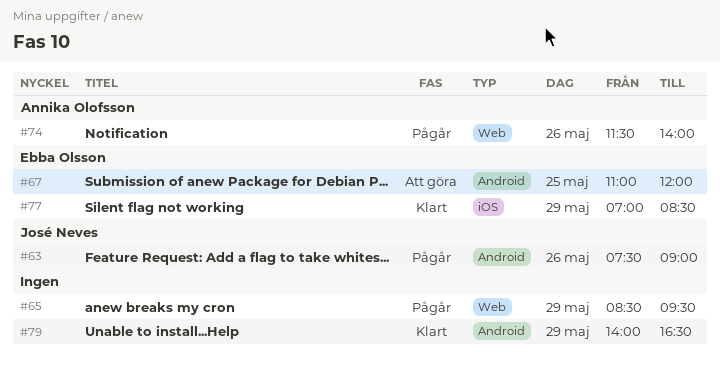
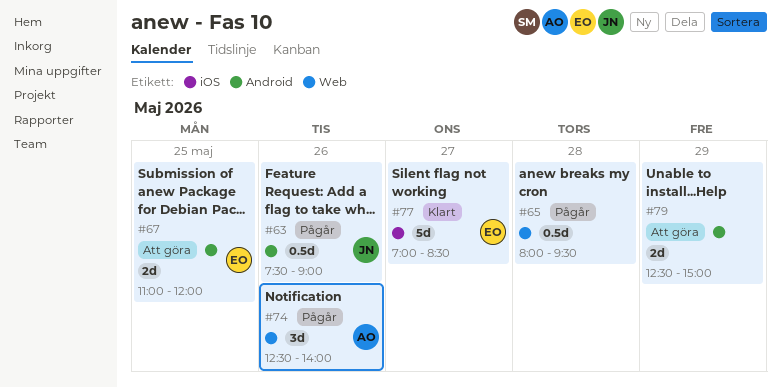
#65, day: May 29 -> May 28
#65, begins: 08:30 -> 08:00
#74, begins: 11:30 -> 12:30
#77, day: May 29 -> May 27
#79, status: Klart -> Att göra
#79, begins: 14:00 -> 12:30
#79, ends: 16:30 -> 15:00

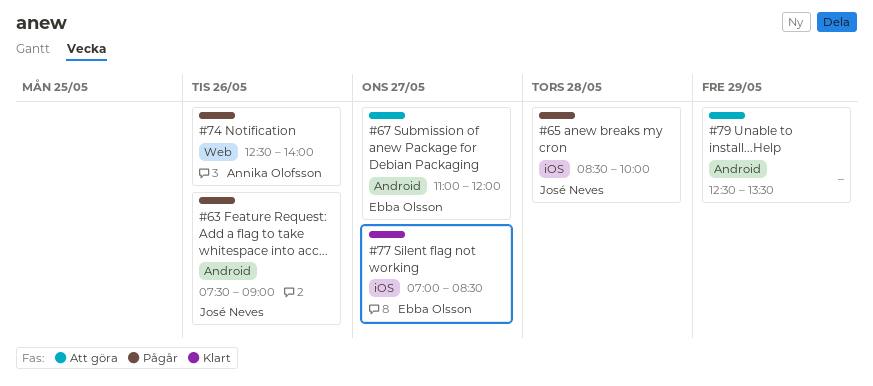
#65, owner: none -> José Neves
#65, label: Web -> iOS
#65, begins: 08:00 -> 08:30
#65, ends: 09:30 -> 10:00
#67, day: May 25 -> May 27
#79, ends: 15:00 -> 13:30

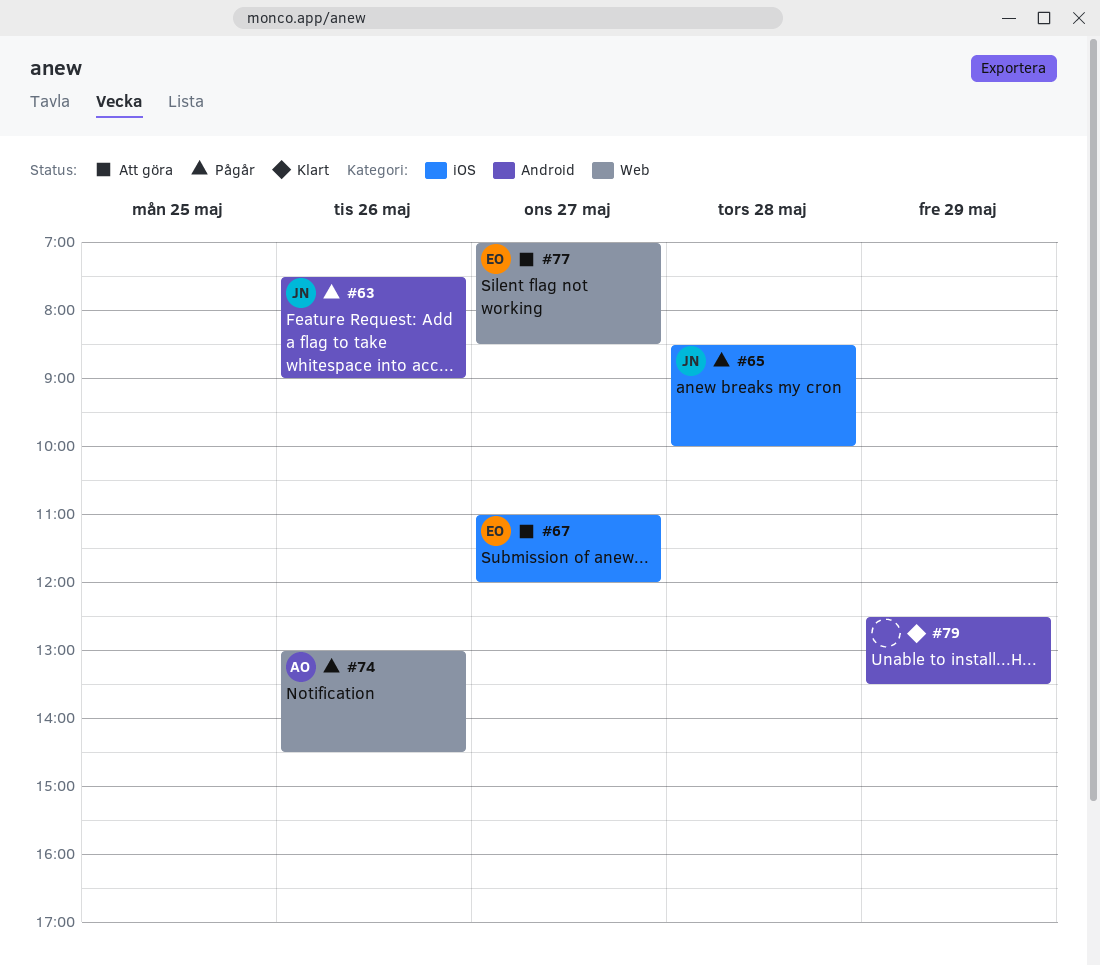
#67, label: Android -> iOS
#74, begins: 12:30 -> 13:00
#74, ends: 14:00 -> 14:30
#77, status: Klart -> Att göra
#77, label: iOS -> Web
#79, status: Att göra -> Klart

